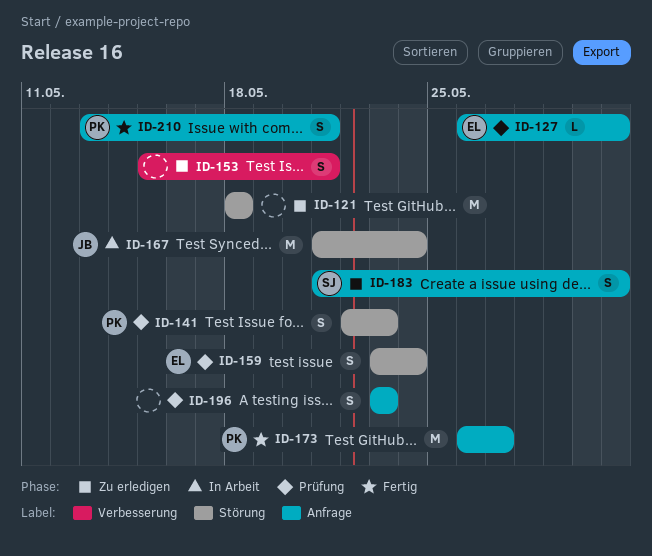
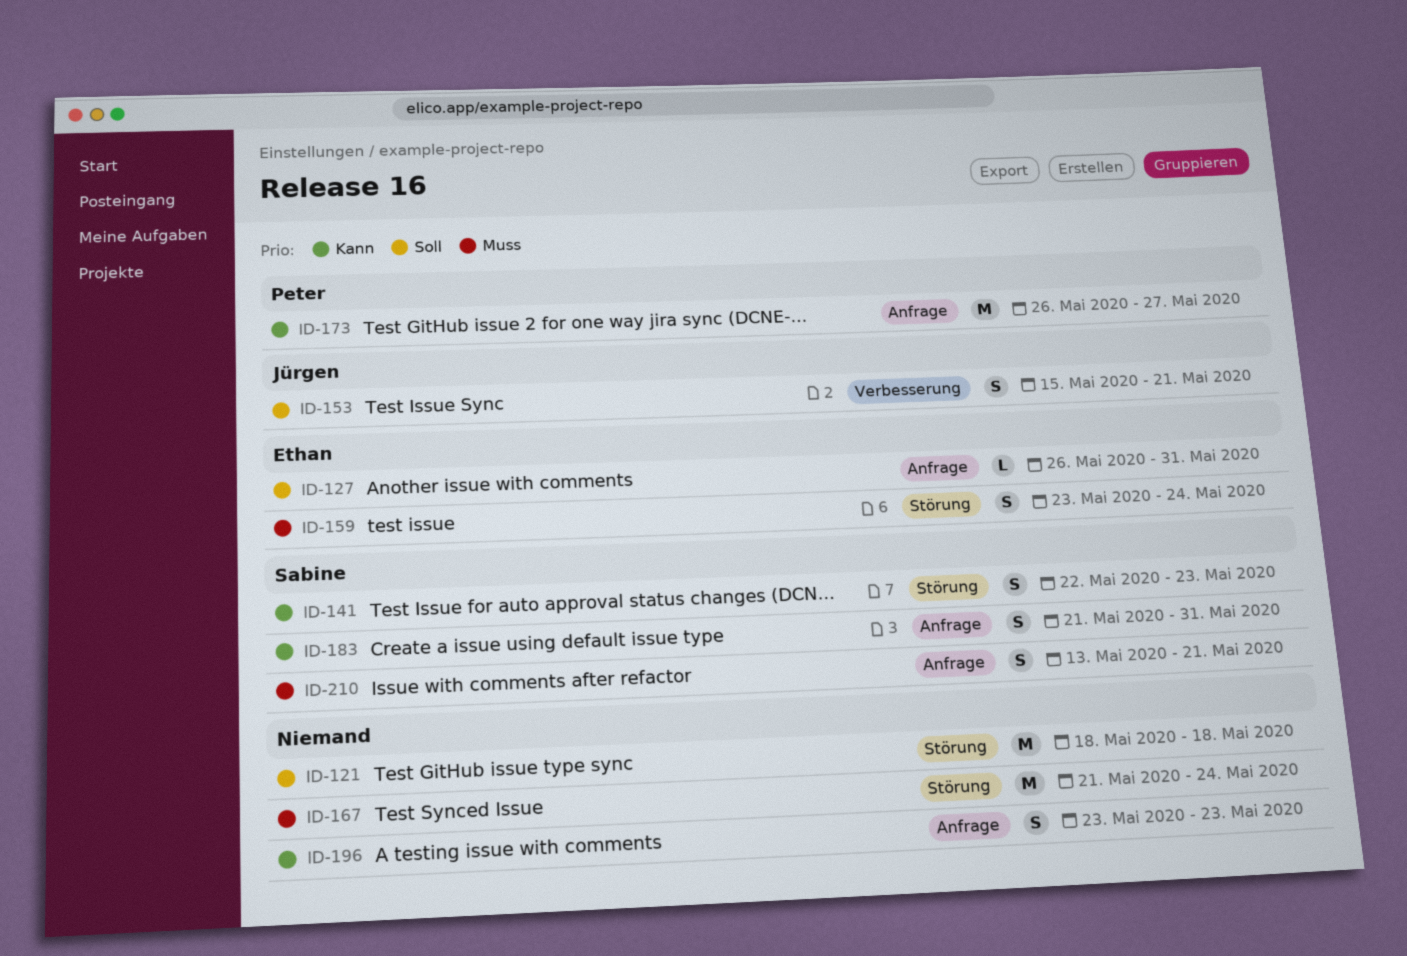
ID-141, owner: Peter -> Sabine
ID-153, owner: none -> Jürgen
ID-167, owner: Jürgen -> none
ID-210, owner: Peter -> Sabine

